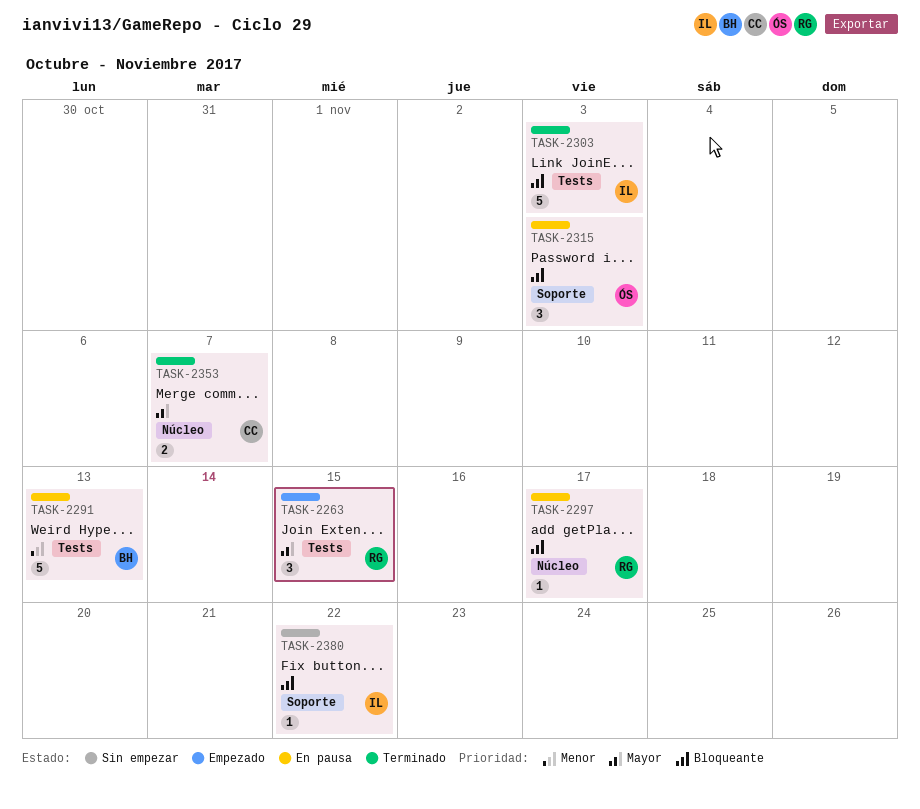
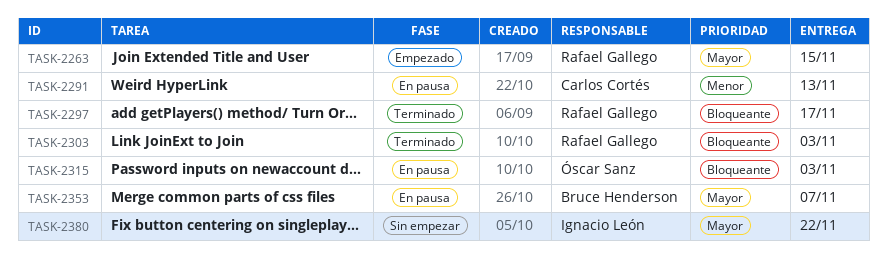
TASK-2291, owner: Bruce Henderson -> Carlos Cortés
TASK-2297, status: En pausa -> Terminado
TASK-2303, owner: Ignacio León -> Rafael Gallego
TASK-2353, status: Terminado -> En pausa
TASK-2353, owner: Carlos Cortés -> Bruce Henderson
TASK-2380, priority: Bloqueante -> Mayor

